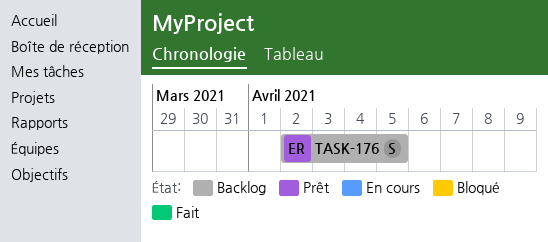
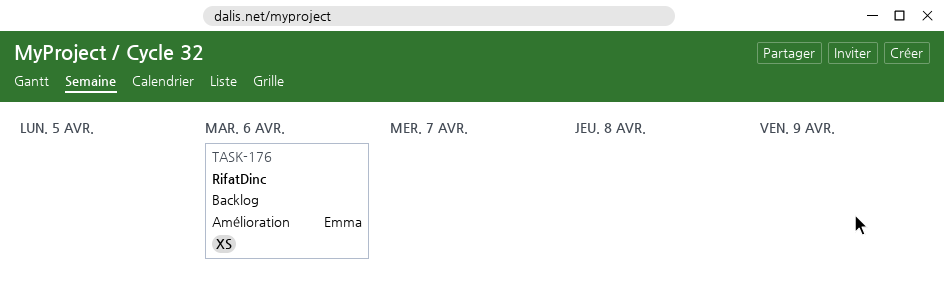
TASK-176, estimate: S -> XS
TASK-176, due: Apr 5 -> Apr 6

